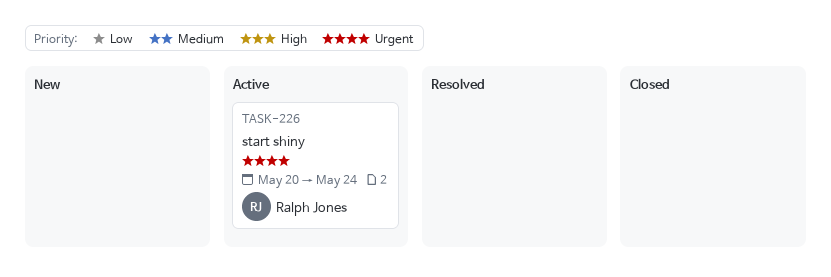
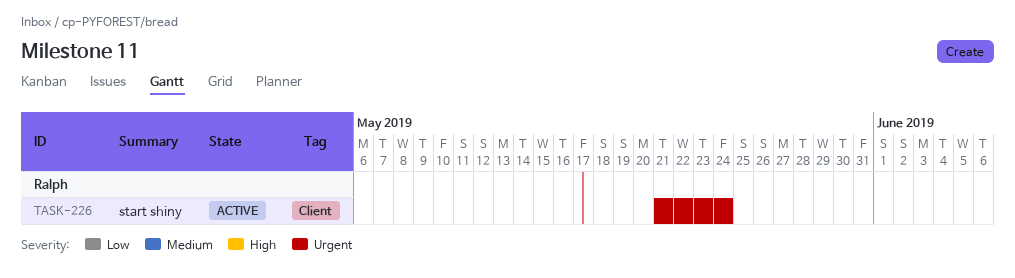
TASK-226, start: May 20 -> May 21

